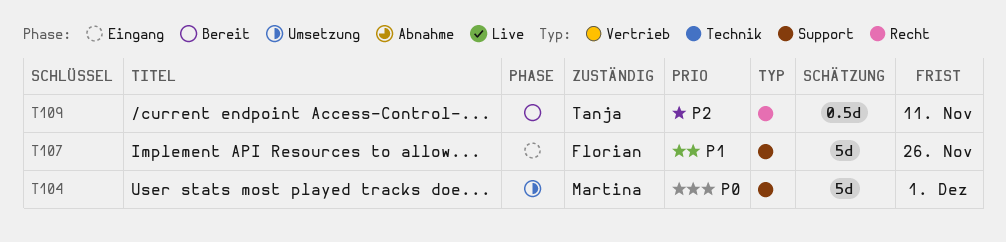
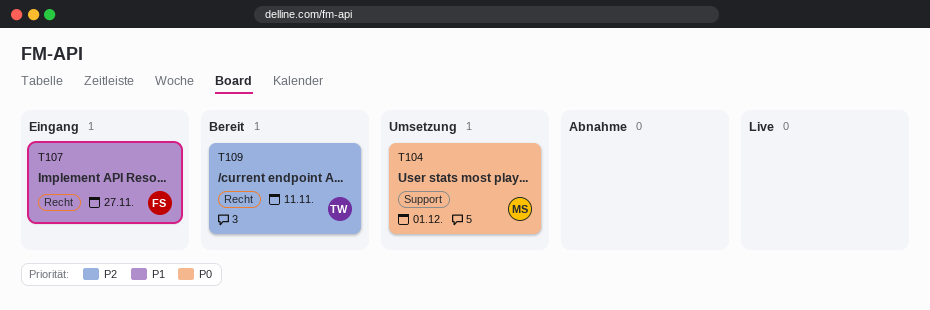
T107, label: Support -> Recht
T107, due: Nov 26 -> Nov 27

